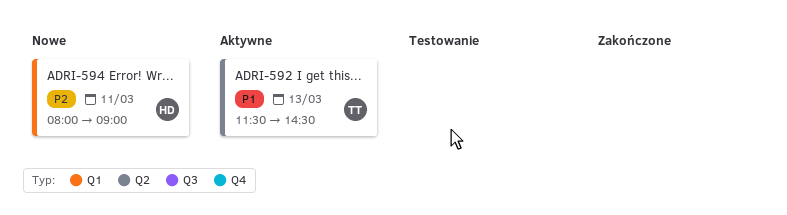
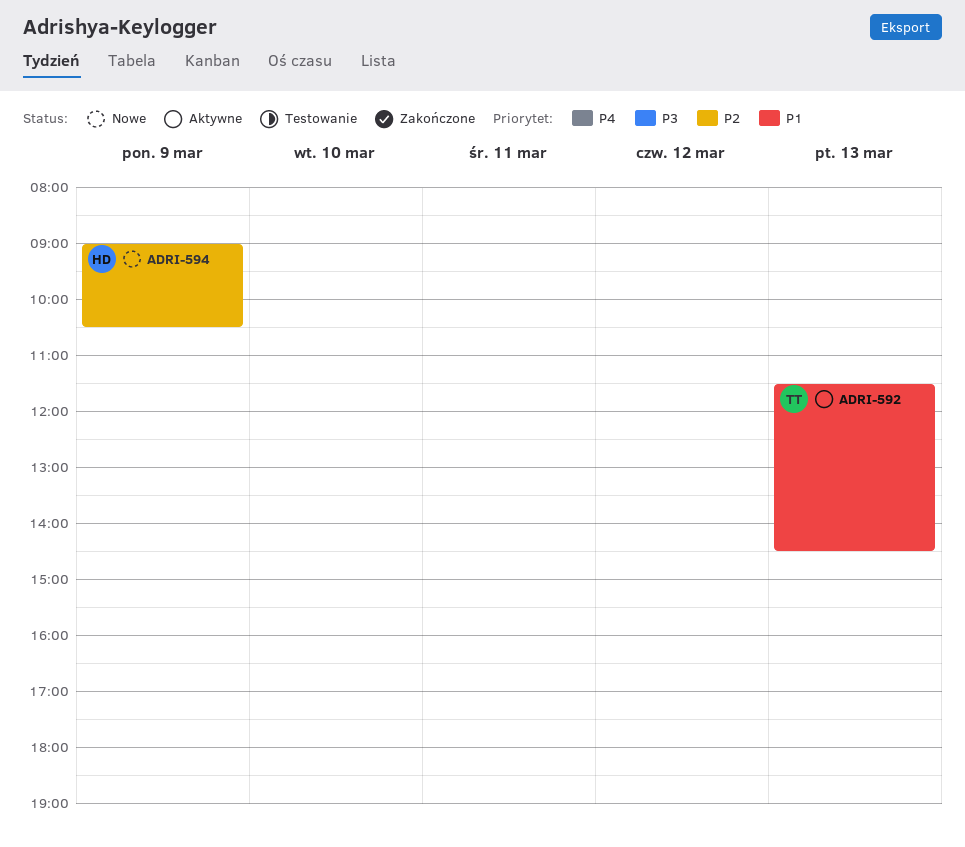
ADRI-594, day: Mar 11 -> Mar 9
ADRI-594, begins: 08:00 -> 09:00
ADRI-594, ends: 09:00 -> 10:30

